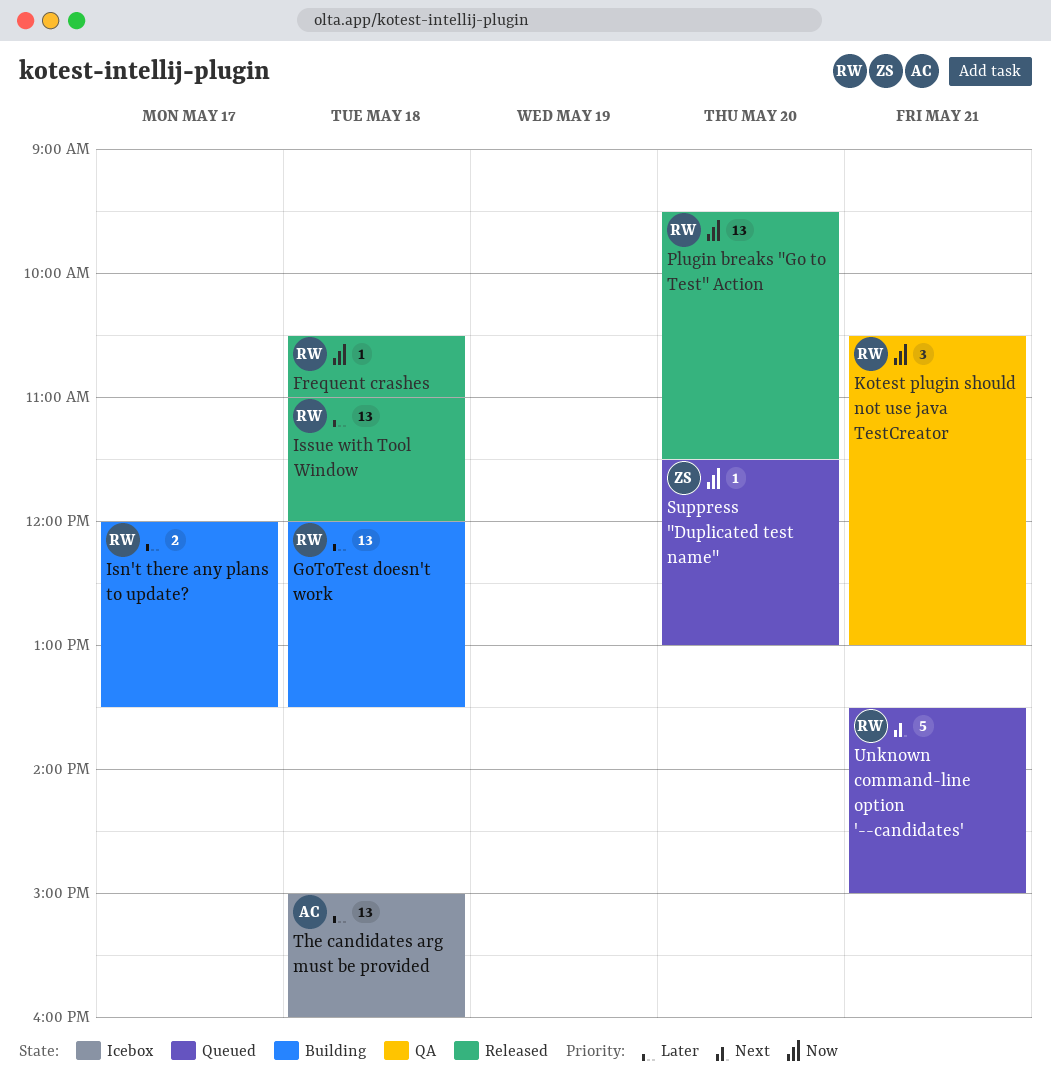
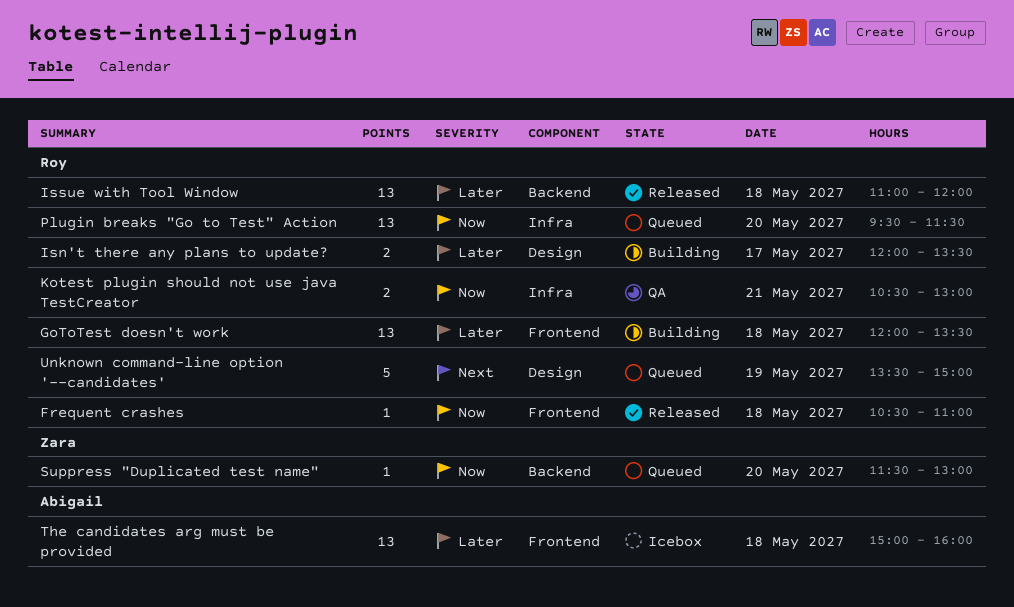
Kotest plugin should not use java TestCreator, estimate: 3 -> 2
Plugin breaks "Go to Test" Action, status: Released -> Queued
Unknown command-line option '--candidates', day: May 21 -> May 19

